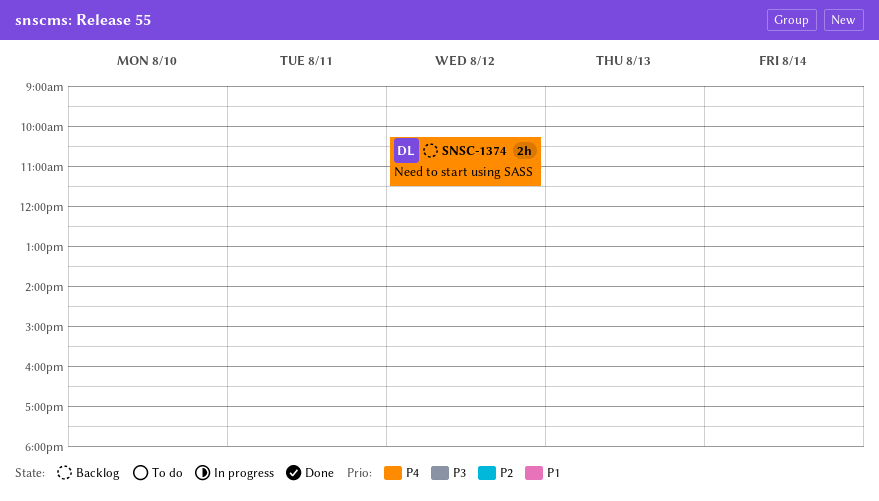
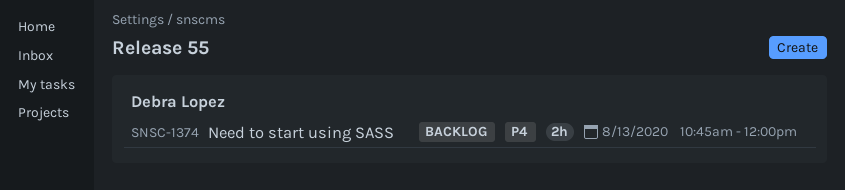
SNSC-1374, day: Aug 12 -> Aug 13
SNSC-1374, begins: 10:15 -> 10:45
SNSC-1374, ends: 11:30 -> 12:00

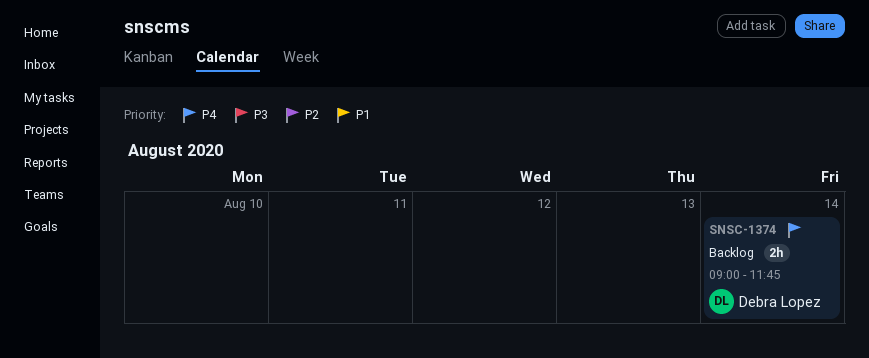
SNSC-1374, day: Aug 13 -> Aug 14
SNSC-1374, begins: 10:45 -> 09:00
SNSC-1374, ends: 12:00 -> 11:45

